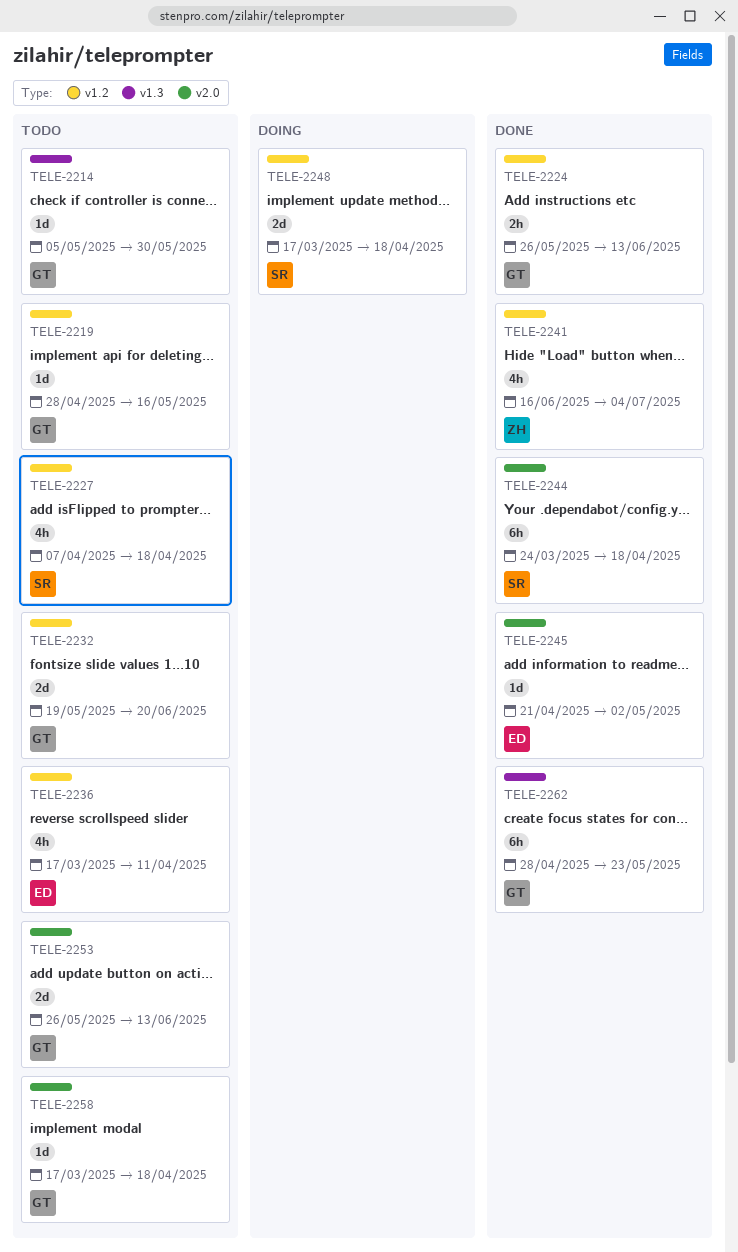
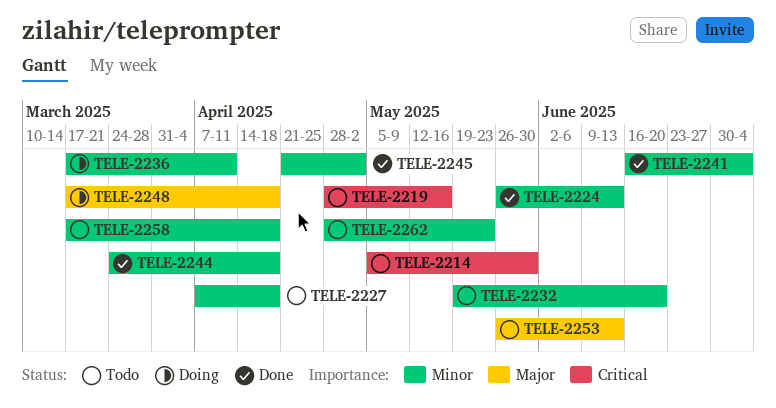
TELE-2236, status: Todo -> Doing
TELE-2262, status: Done -> Todo

